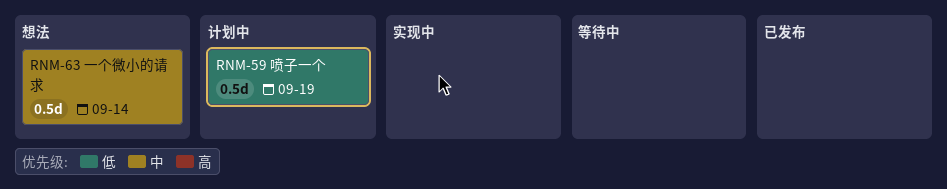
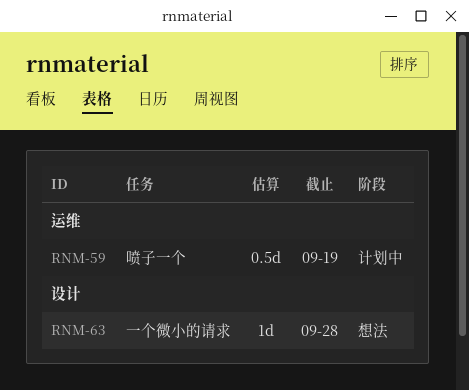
RNM-63, estimate: 0.5d -> 1d
RNM-63, due: Sep 14 -> Sep 28

